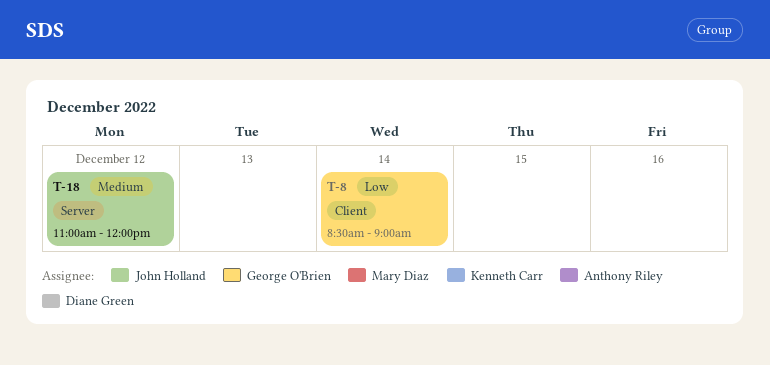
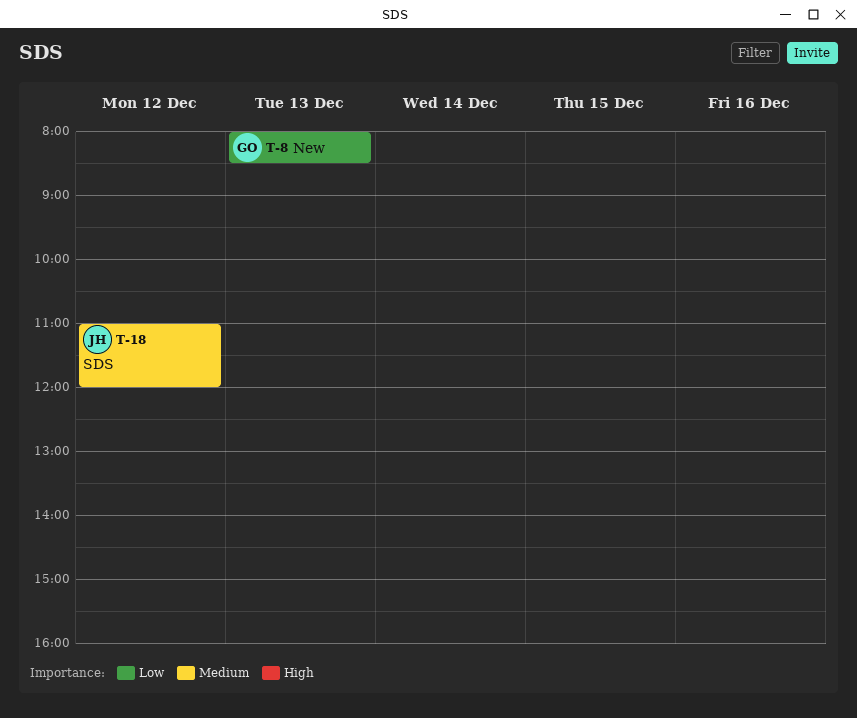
T-8, day: Dec 14 -> Dec 13
T-8, begins: 08:30 -> 08:00
T-8, ends: 09:00 -> 08:30

